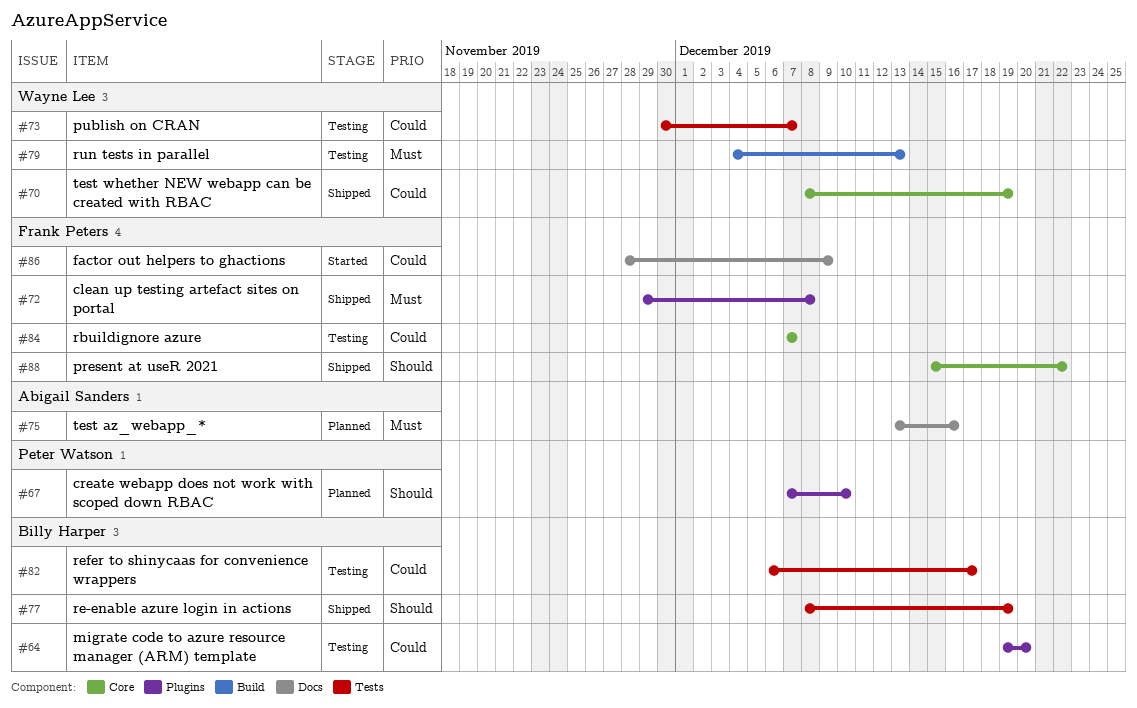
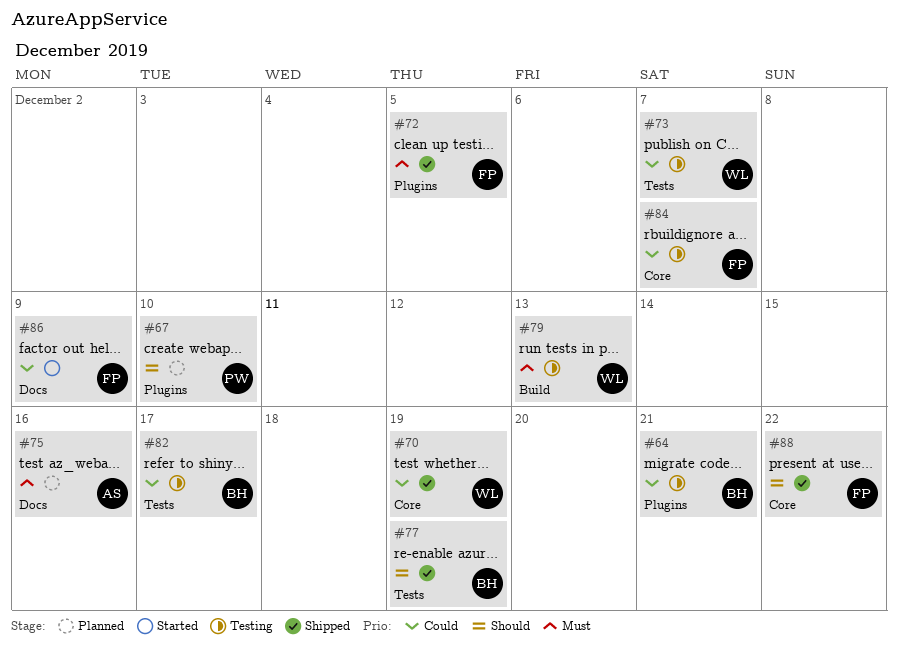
#64, due: Dec 20 -> Dec 21
#72, due: Dec 8 -> Dec 5

